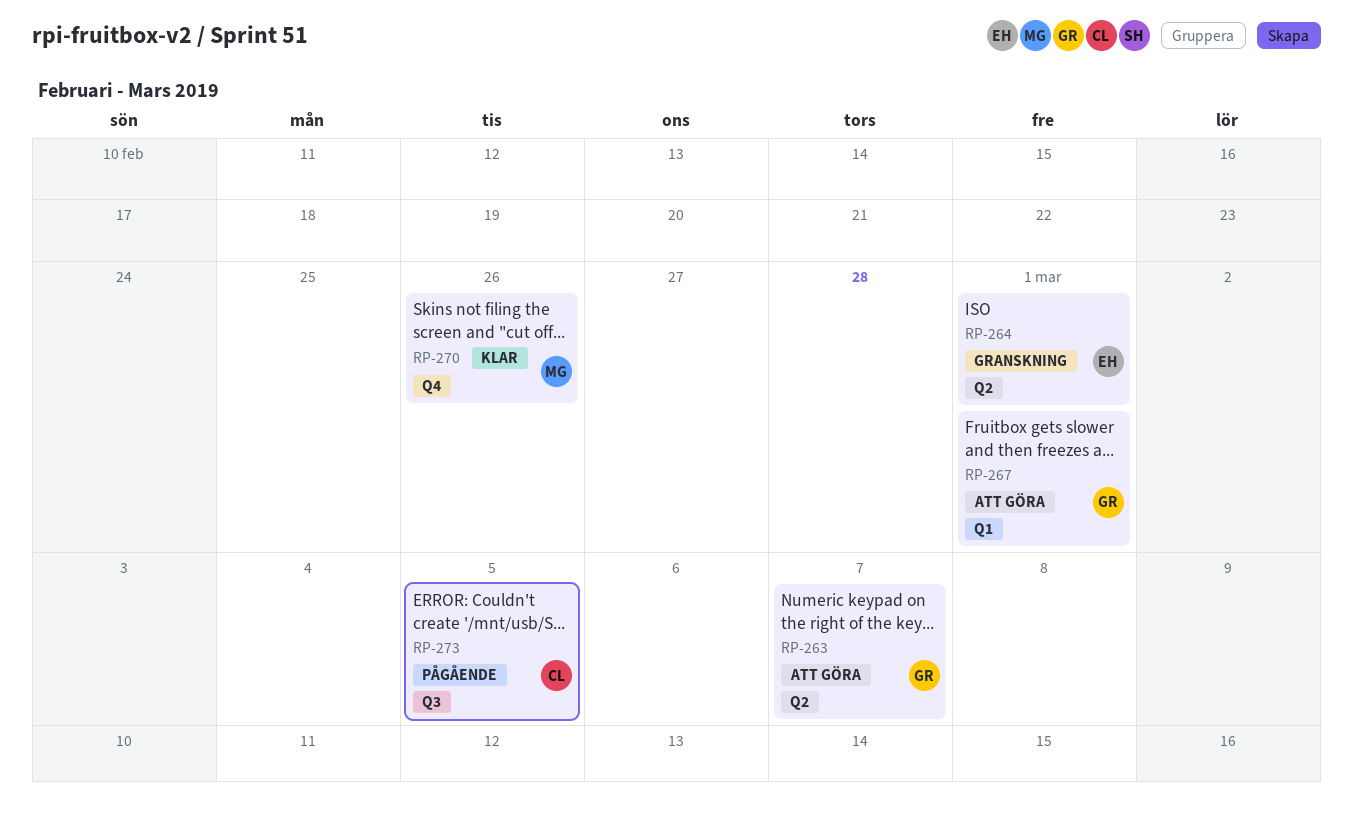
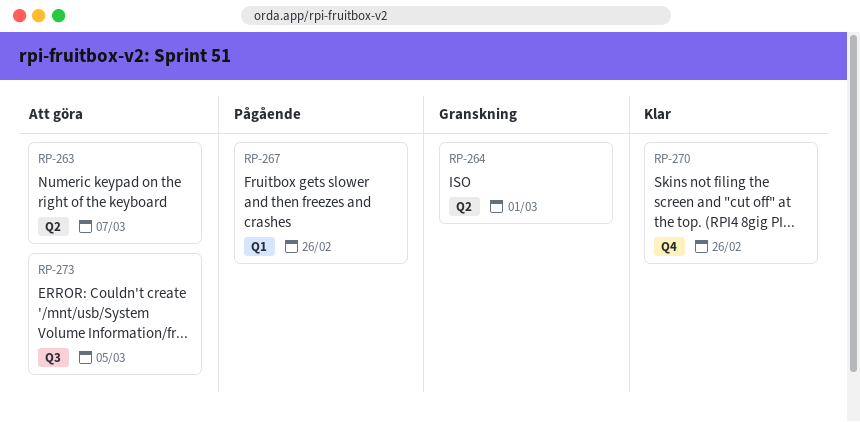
RP-267, status: Att göra -> Pågående
RP-267, due: Mar 1 -> Feb 26
RP-273, status: Pågående -> Att göra

